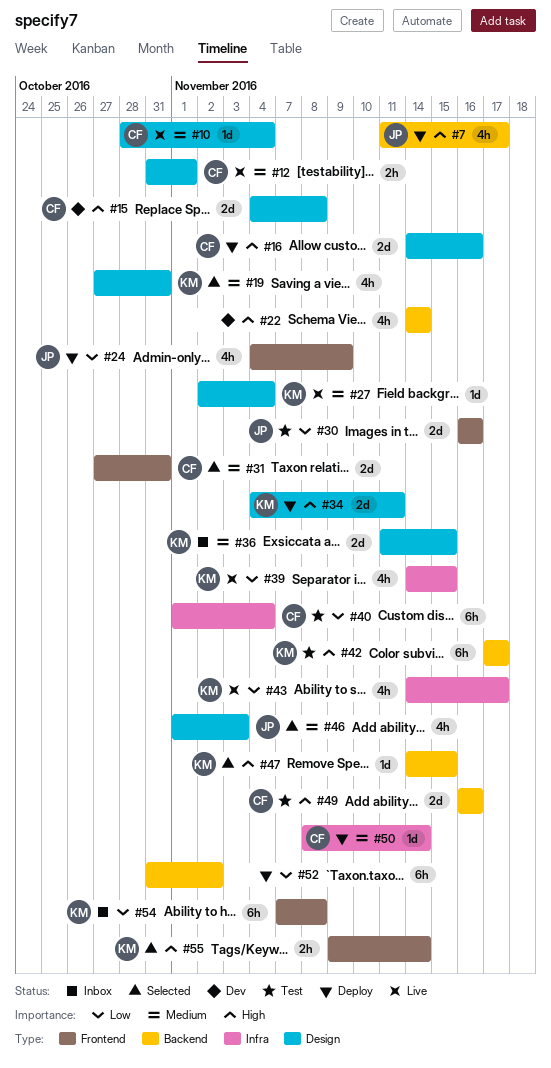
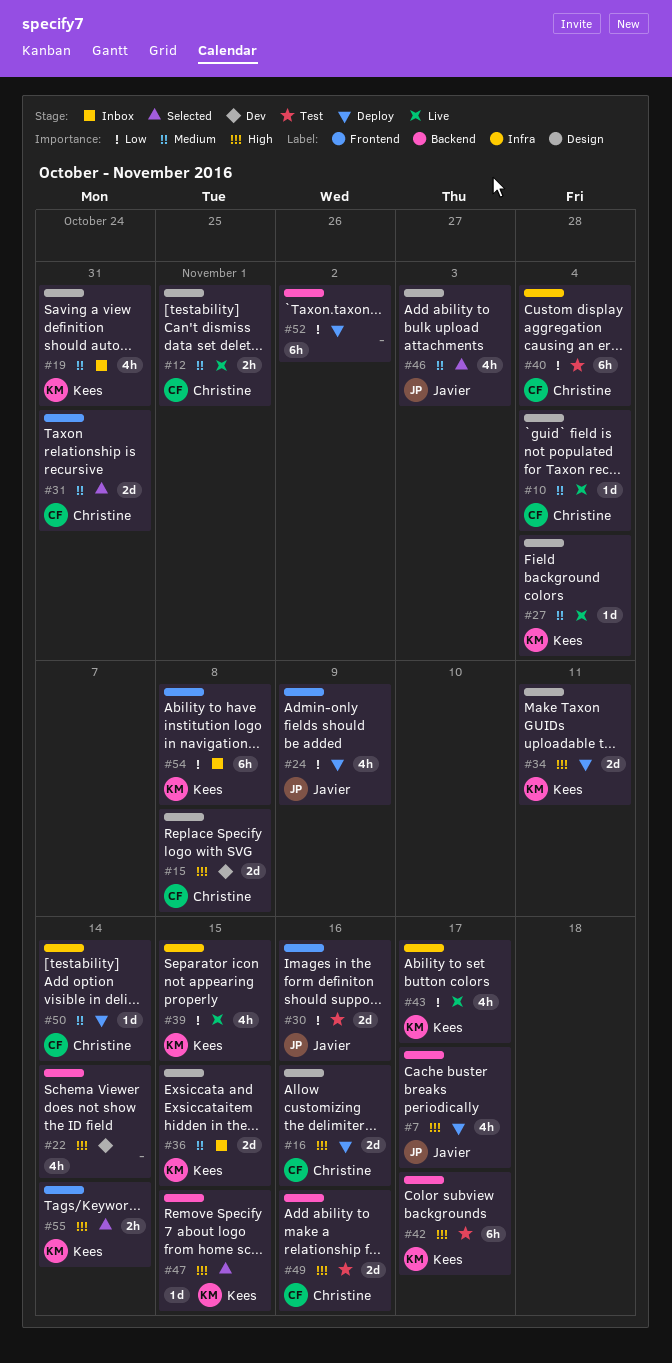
#19, status: Selected -> Inbox

